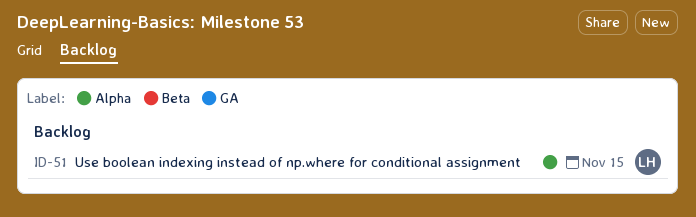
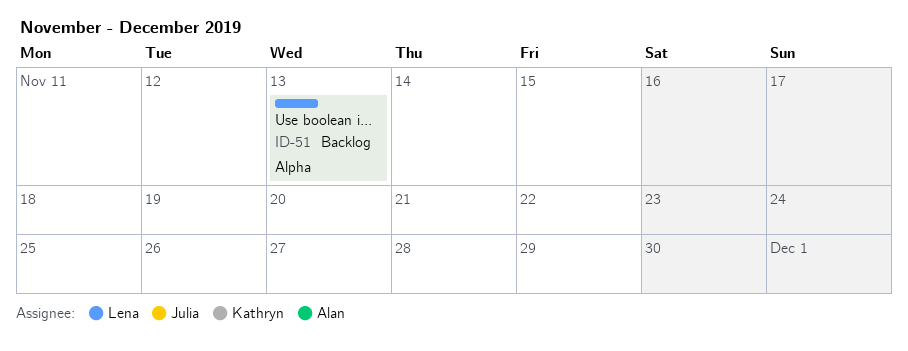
ID-51, due: Nov 15 -> Nov 13

